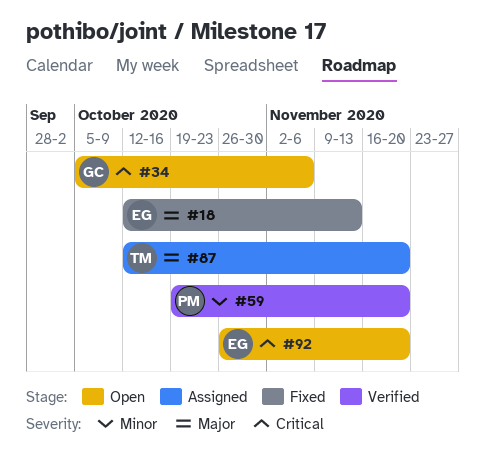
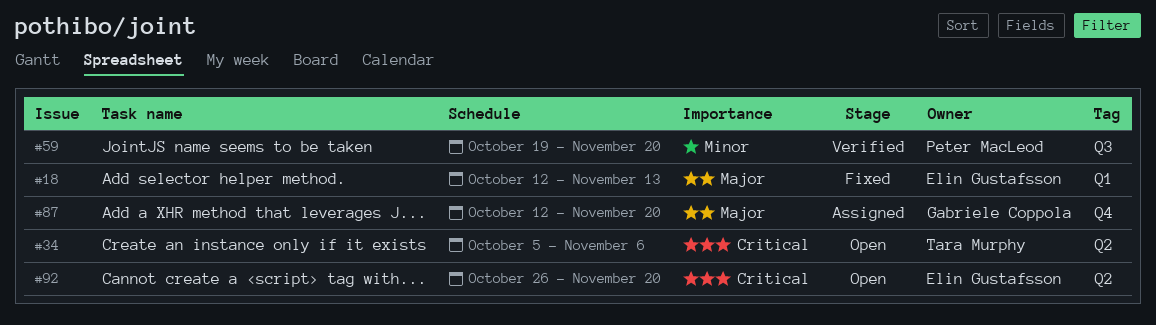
#34, owner: Gabriele Coppola -> Tara Murphy
#87, owner: Tara Murphy -> Gabriele Coppola

